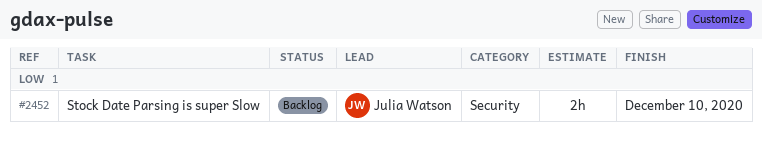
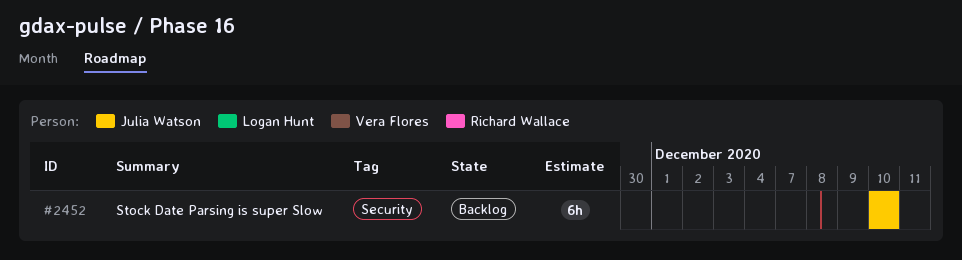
#2452, estimate: 2h -> 6h

